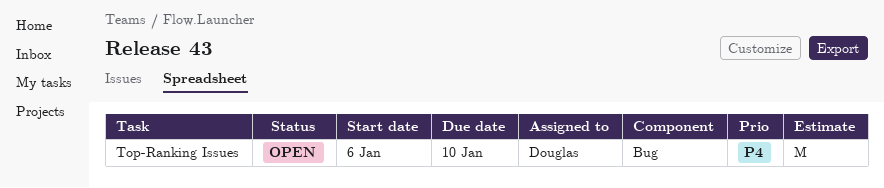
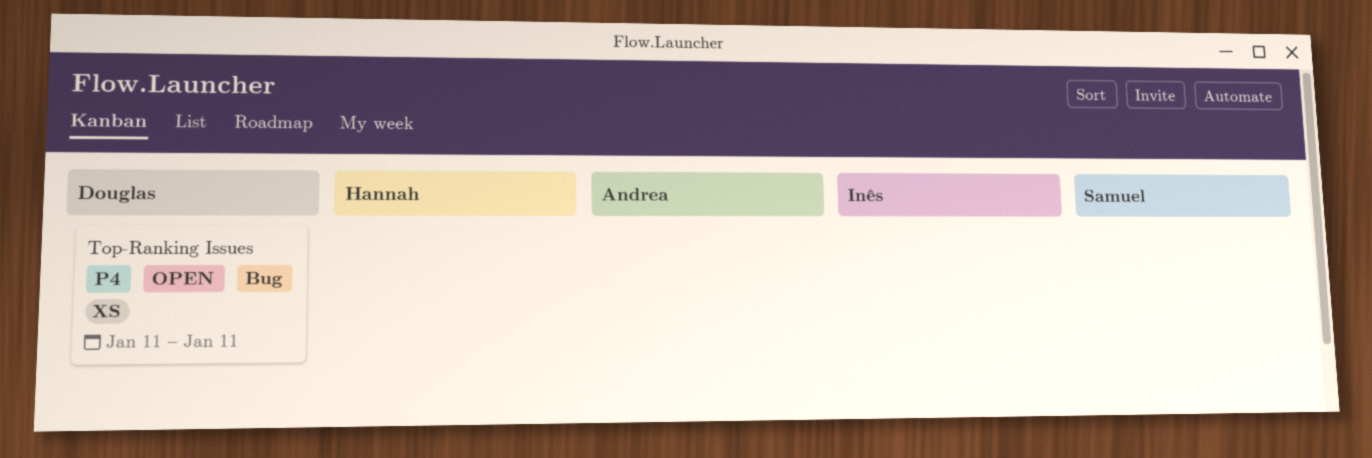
Top-Ranking Issues, estimate: M -> XS
Top-Ranking Issues, start: Jan 6 -> Jan 11
Top-Ranking Issues, due: Jan 10 -> Jan 11

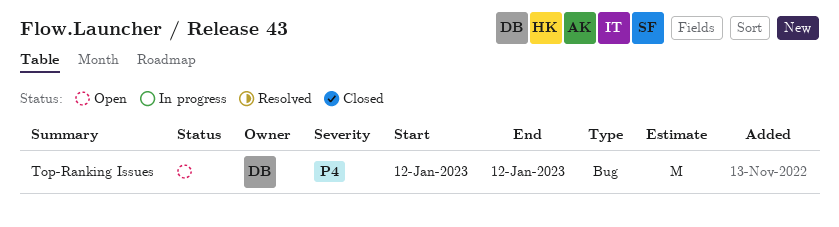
Top-Ranking Issues, estimate: XS -> M
Top-Ranking Issues, start: Jan 11 -> Jan 12
Top-Ranking Issues, due: Jan 11 -> Jan 12

